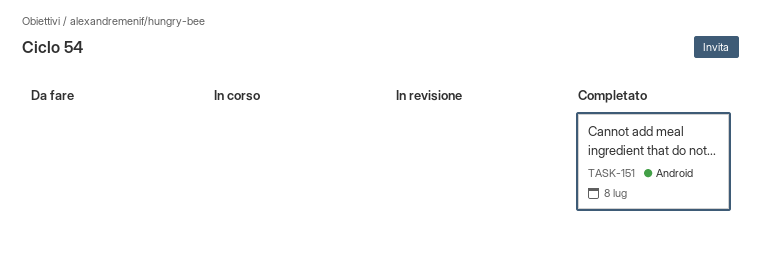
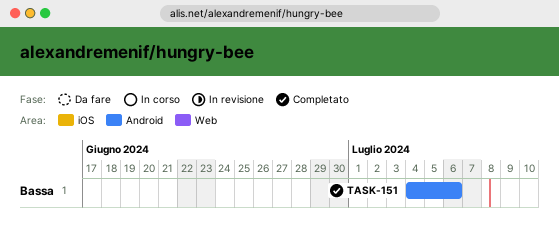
TASK-151, due: Jul 8 -> Jul 6

